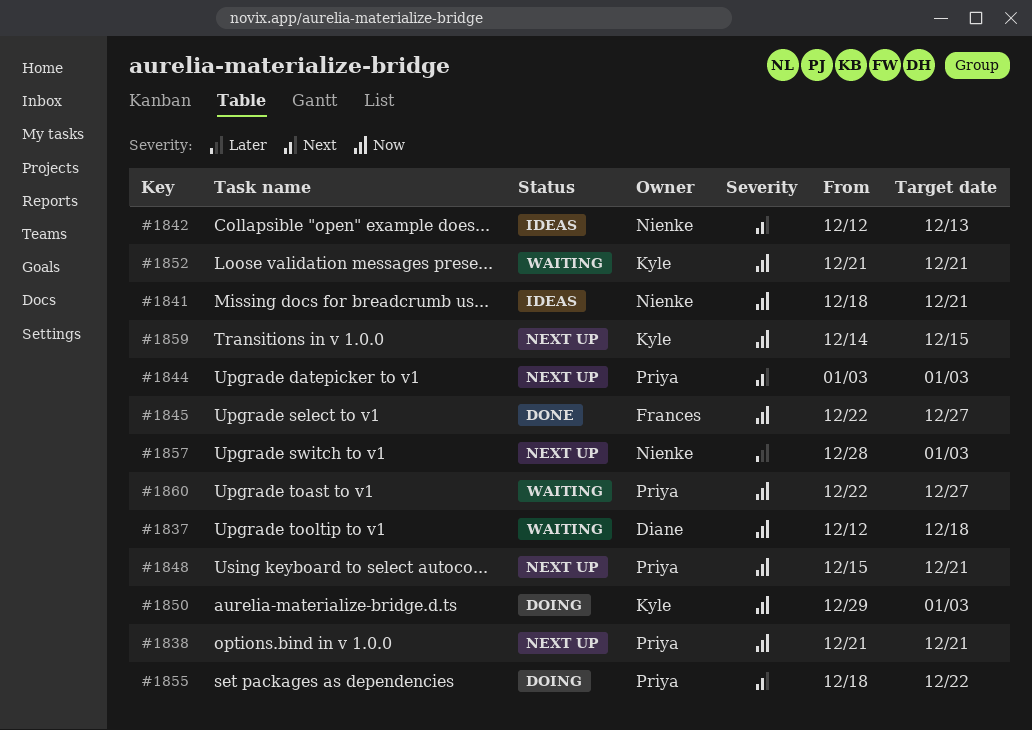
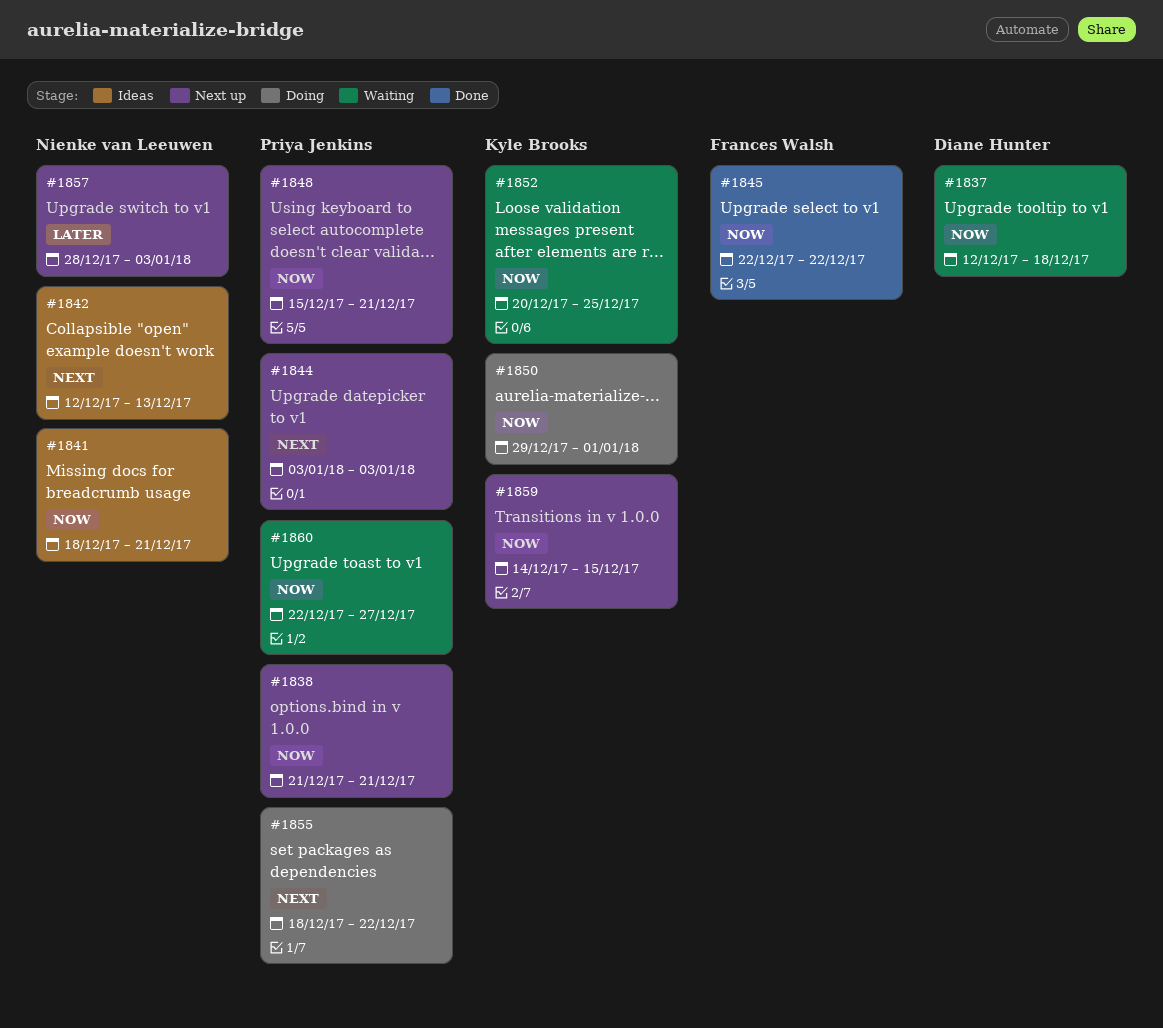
#1845, due: Dec 27 -> Dec 22
#1850, due: Jan 3 -> Jan 1
#1852, start: Dec 21 -> Dec 20
#1852, due: Dec 21 -> Dec 25

